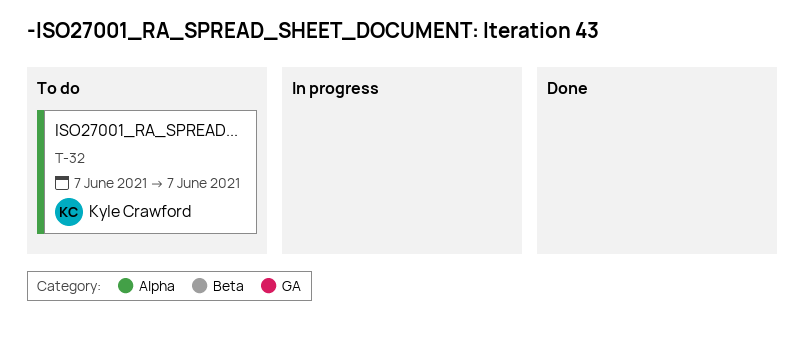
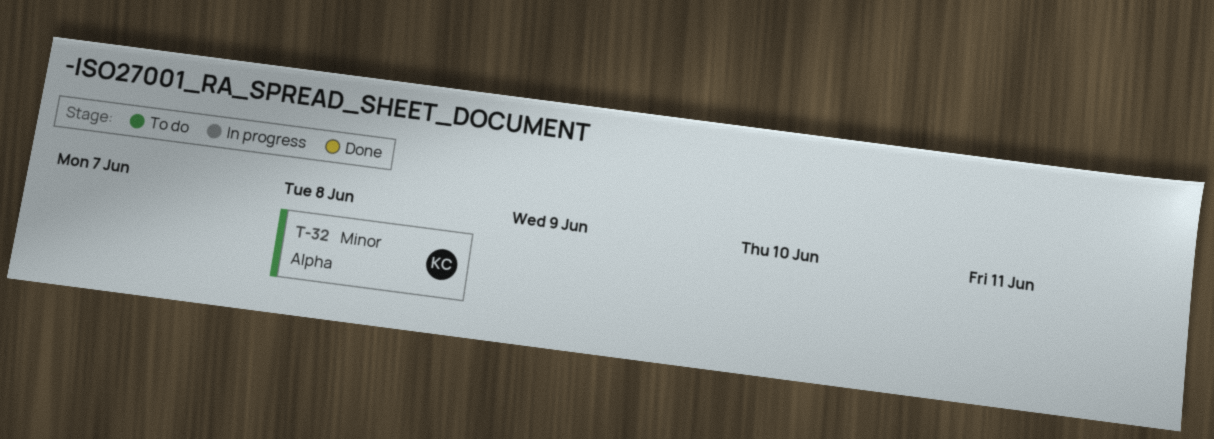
T-32, due: Jun 7 -> Jun 8

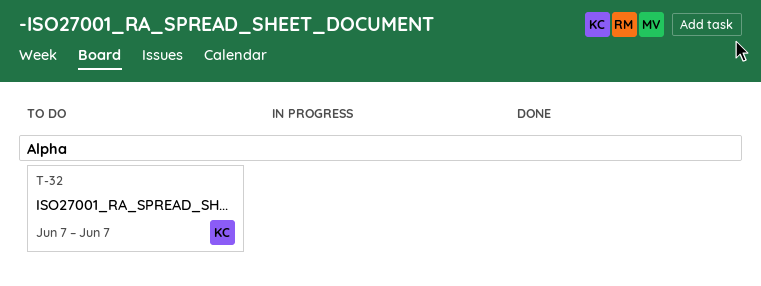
T-32, due: Jun 8 -> Jun 7

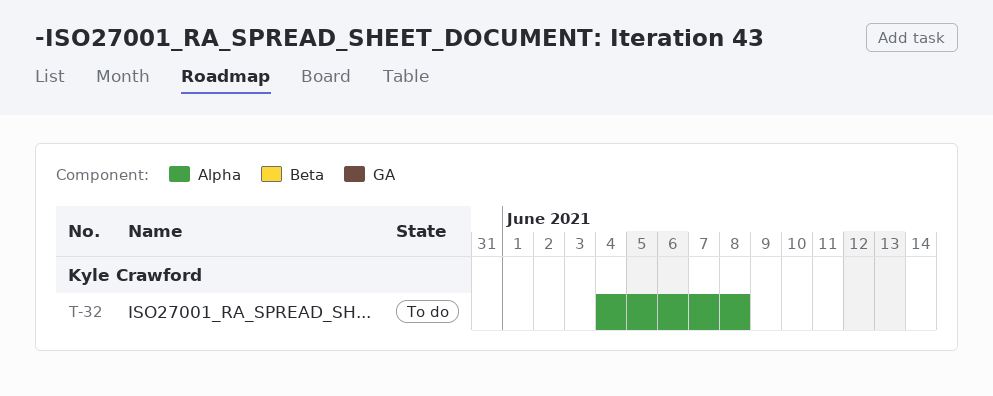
T-32, start: Jun 7 -> Jun 4
T-32, due: Jun 7 -> Jun 8

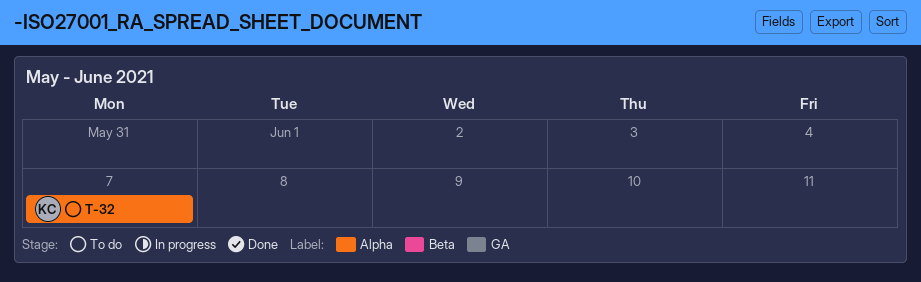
T-32, start: Jun 4 -> Jun 7
T-32, due: Jun 8 -> Jun 7

